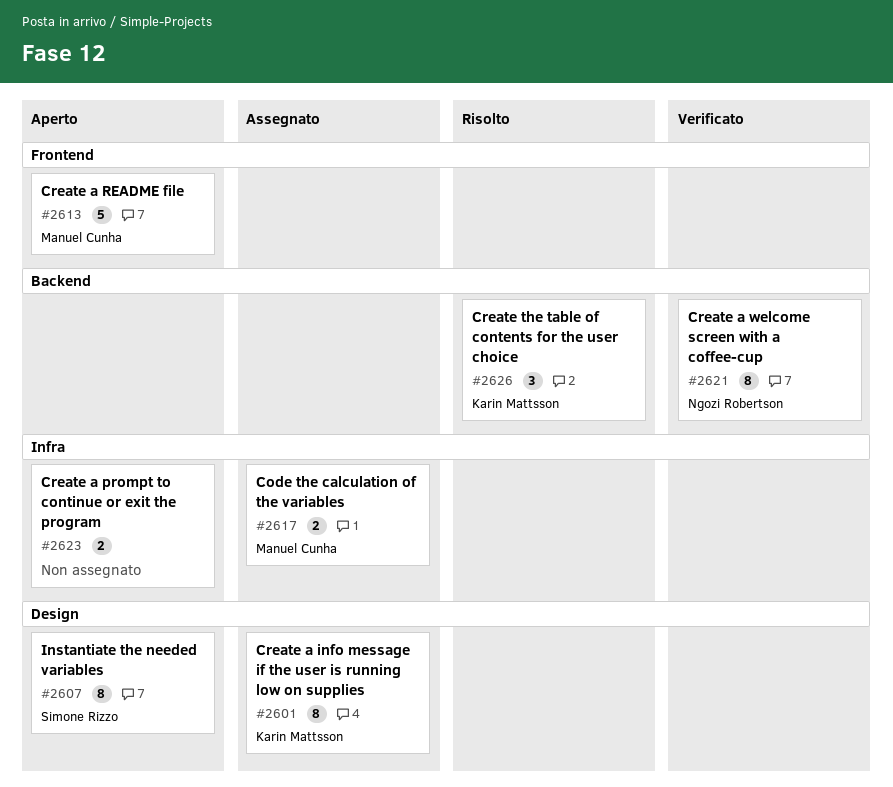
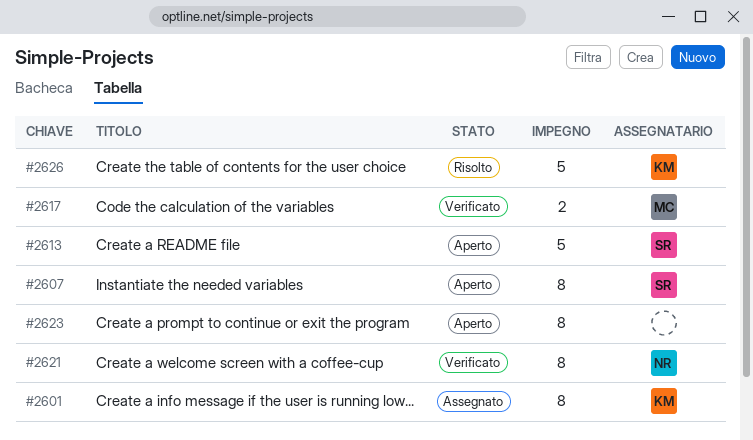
#2613, owner: Manuel Cunha -> Simone Rizzo
#2617, status: Assegnato -> Verificato
#2623, estimate: 2 -> 8
#2626, estimate: 3 -> 5

